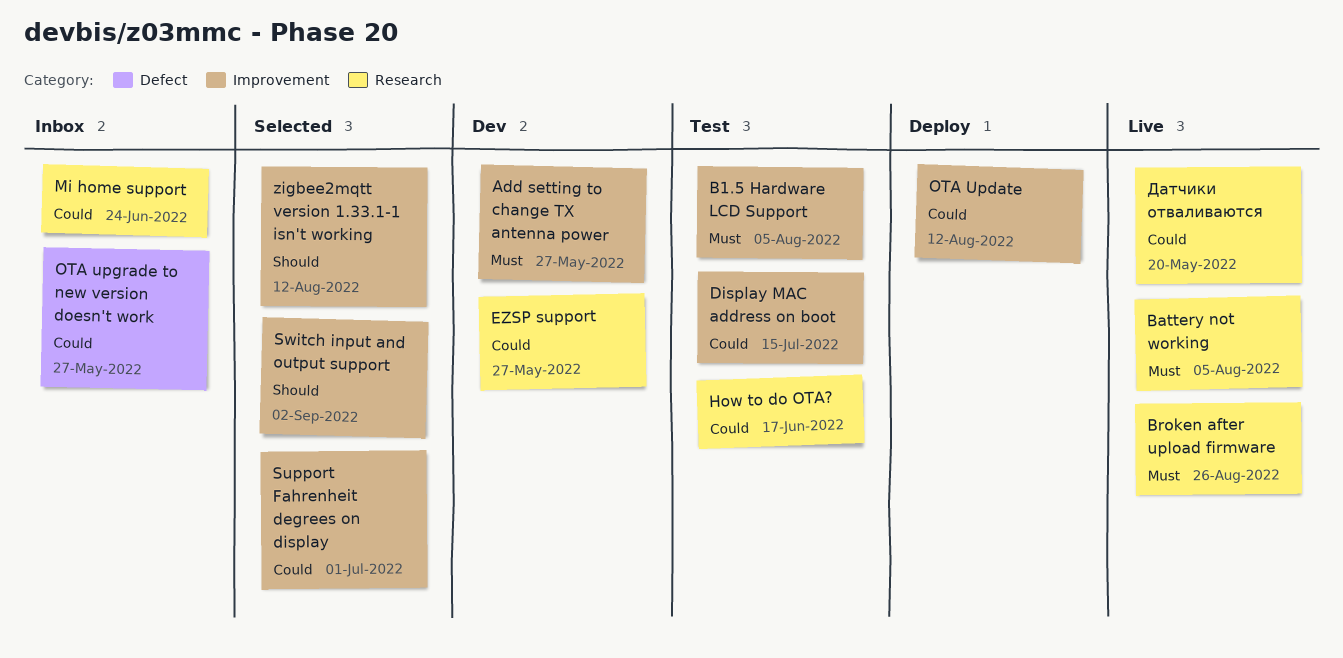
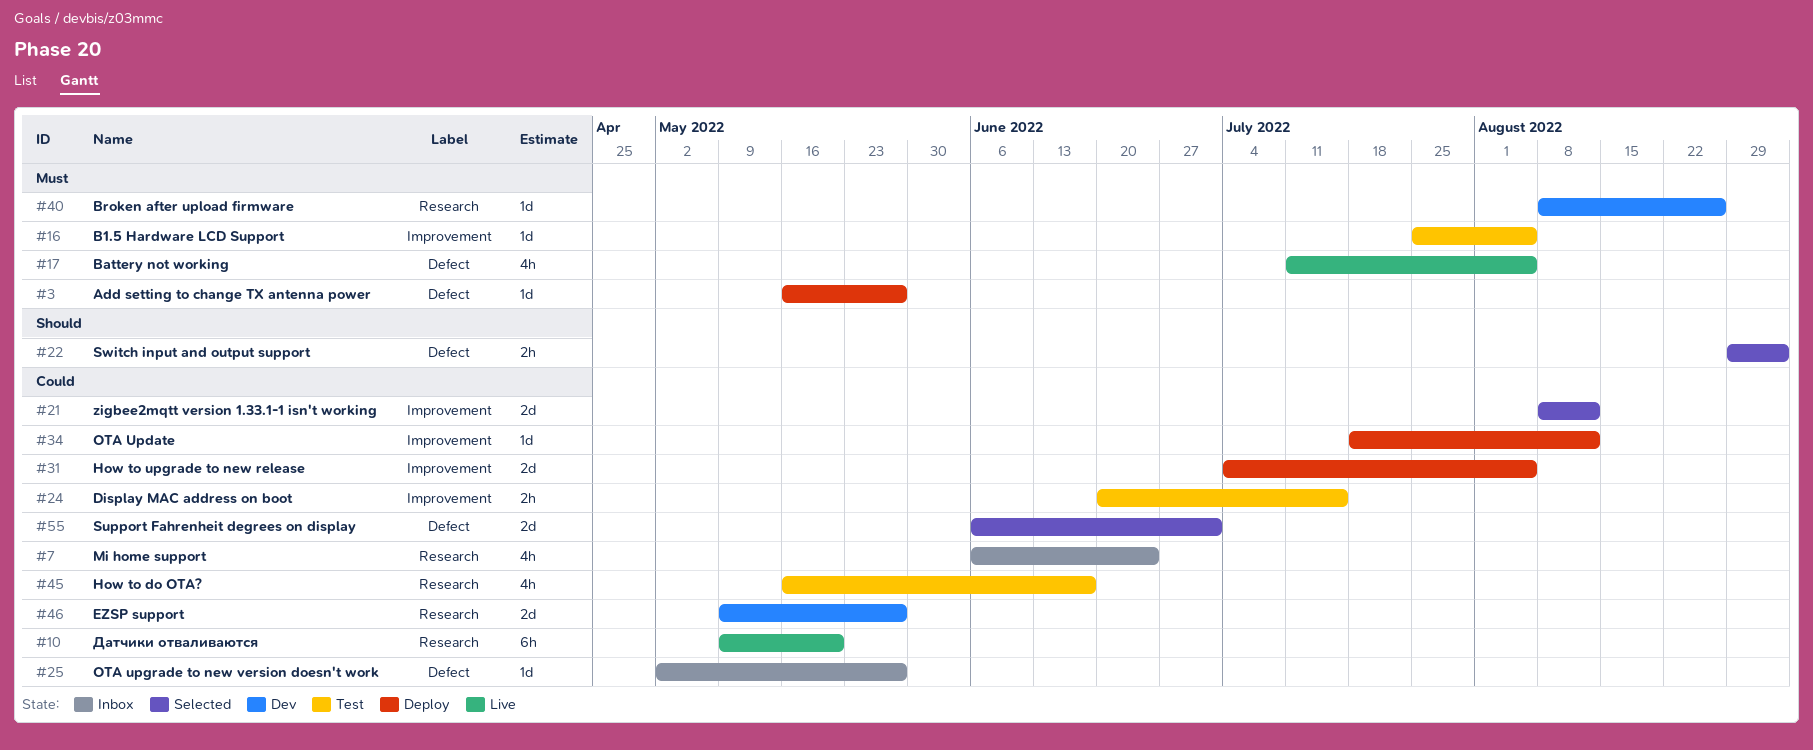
Add setting to change TX antenna power, status: Dev -> Deploy
Add setting to change TX antenna power, label: Improvement -> Defect
Battery not working, label: Research -> Defect
Broken after upload firmware, status: Live -> Dev
How to upgrade to new release: none -> present
Support Fahrenheit degrees on display, label: Improvement -> Defect
Switch input and output support, label: Improvement -> Defect
zigbee2mqtt version 1.33.1-1 isn't working, priority: Should -> Could

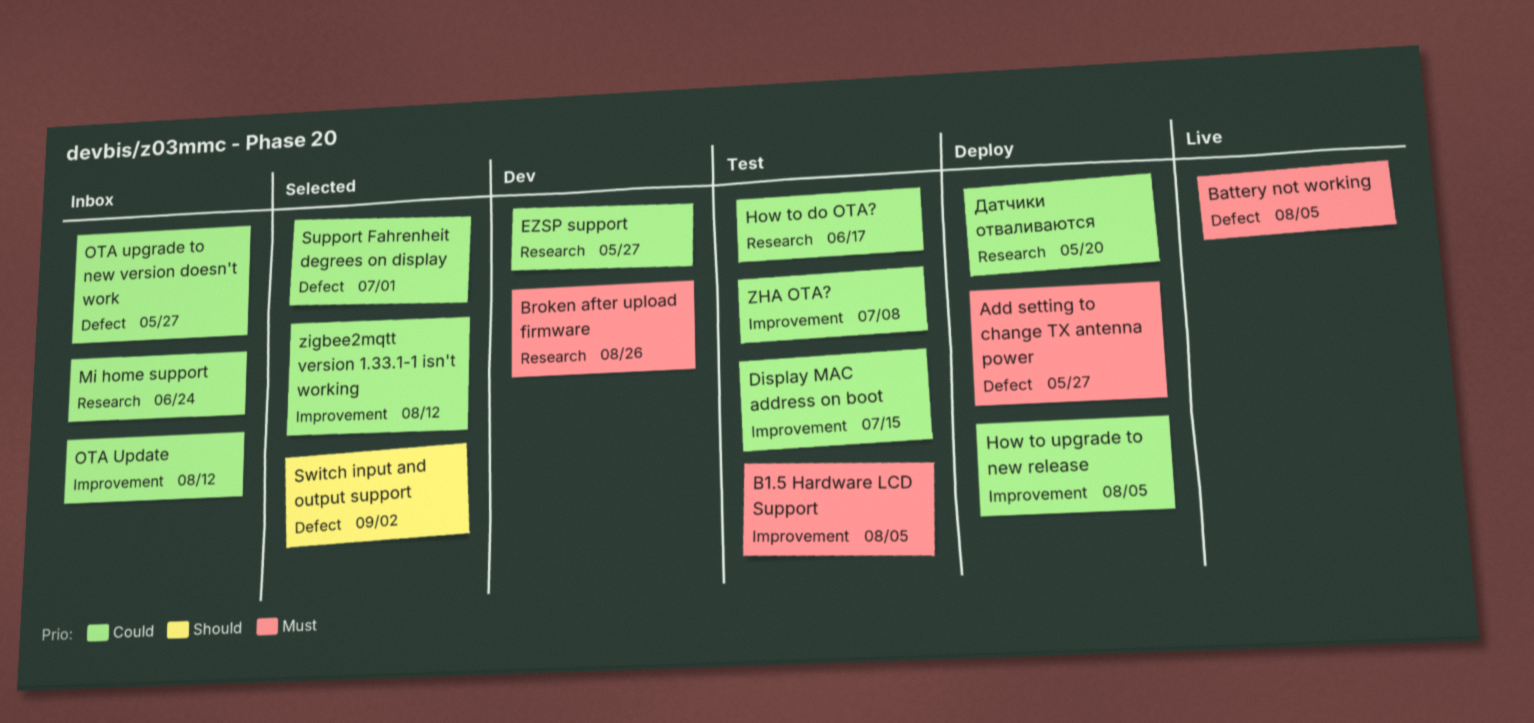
OTA Update, status: Deploy -> Inbox
ZHA OTA?: none -> present
Датчики отваливаются, status: Live -> Deploy

